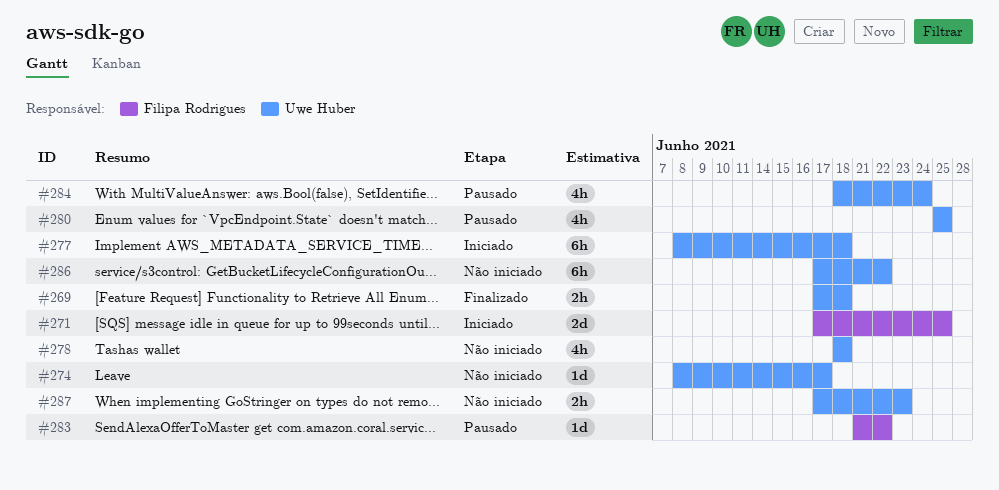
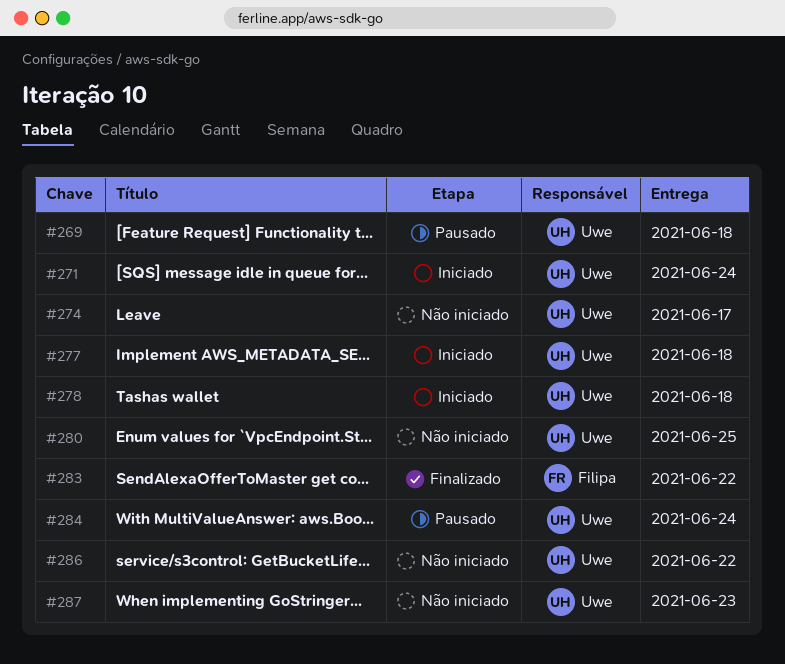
#269, status: Finalizado -> Pausado
#271, owner: Filipa Rodrigues -> Uwe Huber
#271, due: Jun 25 -> Jun 24
#278, status: Não iniciado -> Iniciado
#280, status: Pausado -> Não iniciado
#283, status: Pausado -> Finalizado

